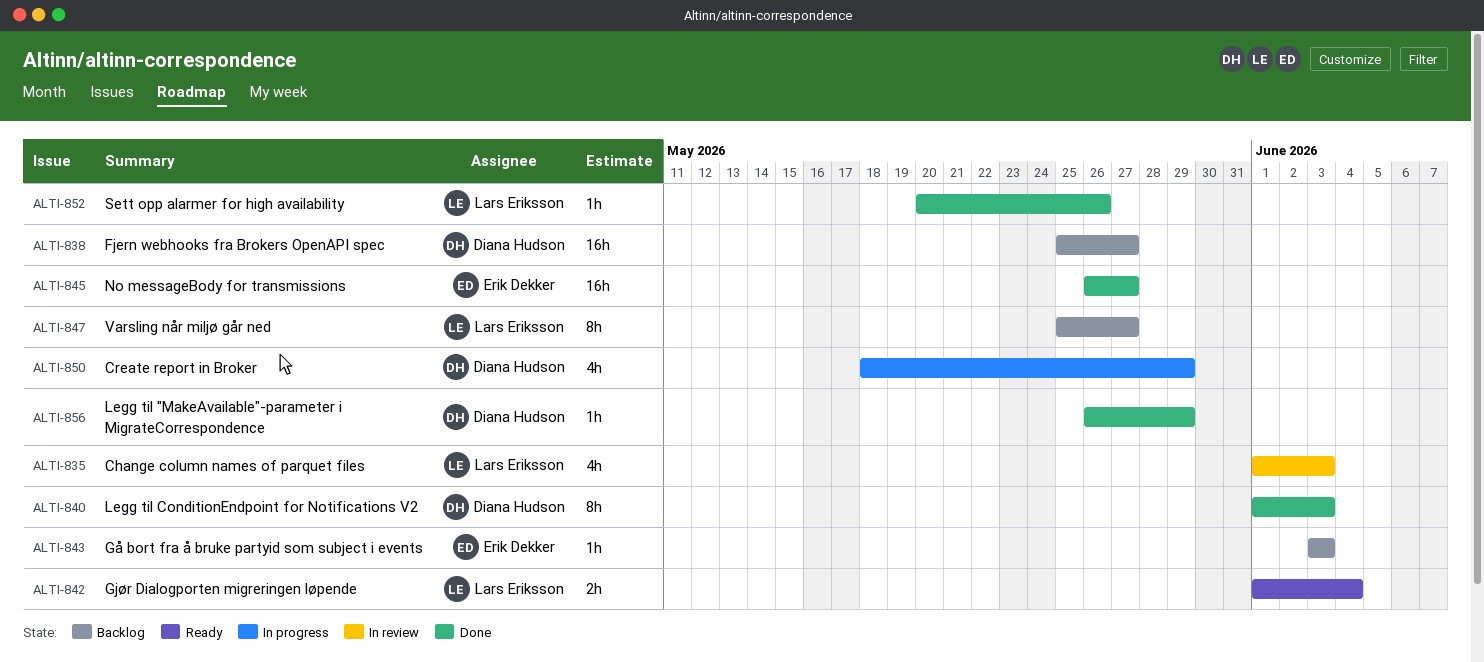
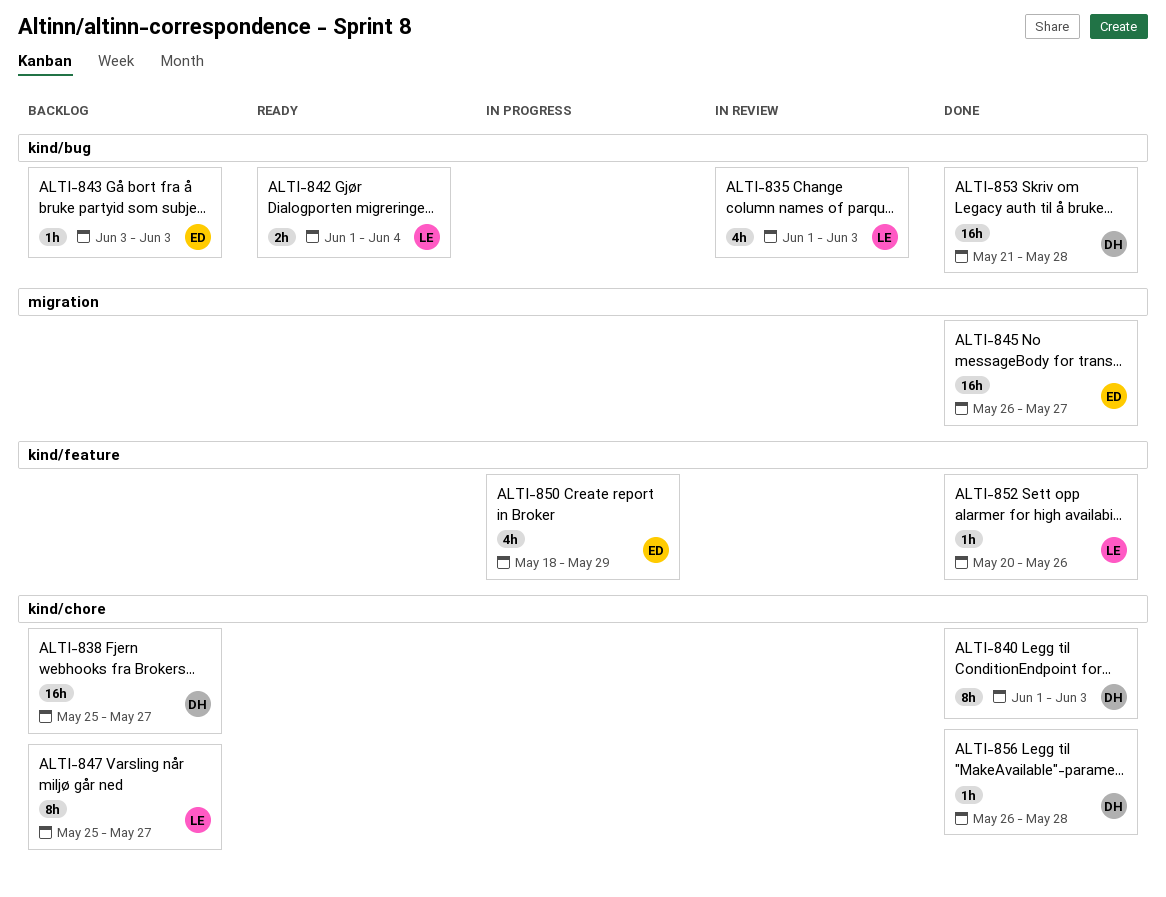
ALTI-850, owner: Diana Hudson -> Erik Dekker
ALTI-853: none -> present
ALTI-856, due: May 29 -> May 28

